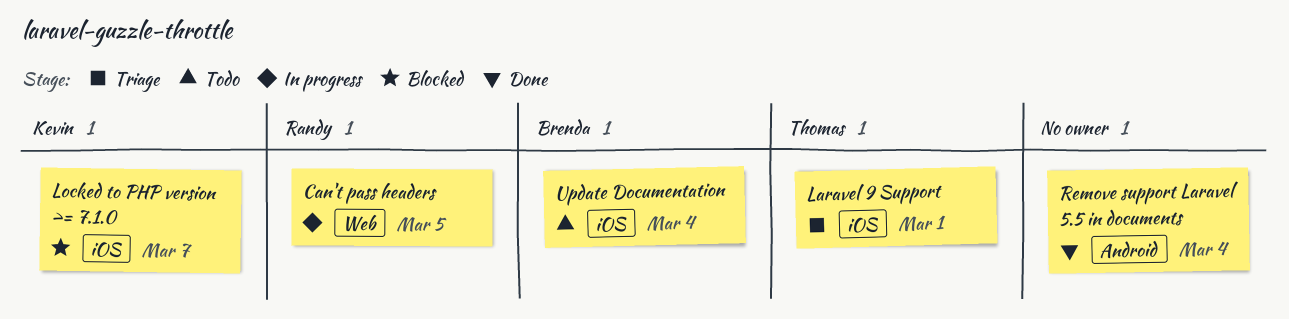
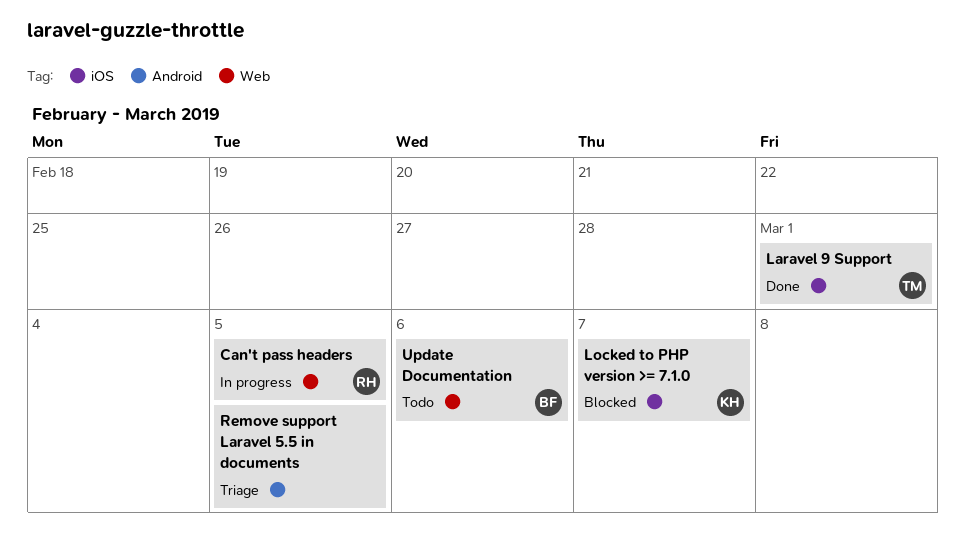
Laravel 9 Support, status: Triage -> Done
Remove support Laravel 5.5 in documents, status: Done -> Triage
Remove support Laravel 5.5 in documents, due: Mar 4 -> Mar 5
Update Documentation, label: iOS -> Web
Update Documentation, due: Mar 4 -> Mar 6

